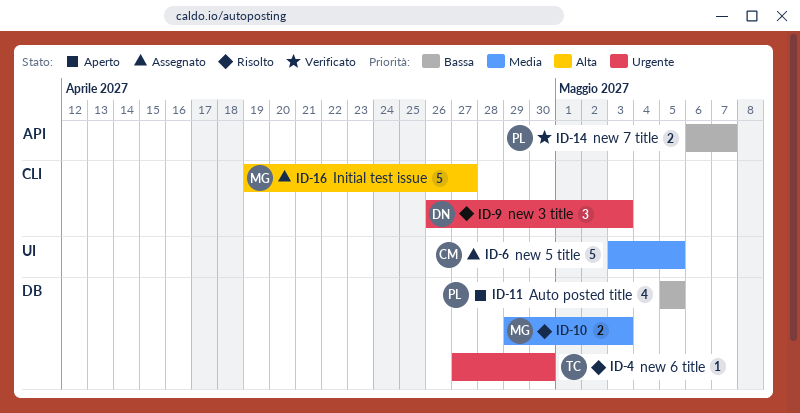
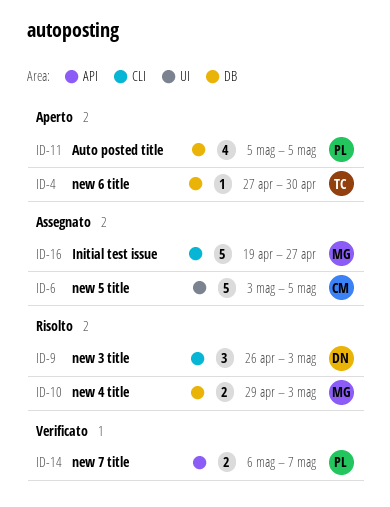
ID-4, status: Risolto -> Aperto

